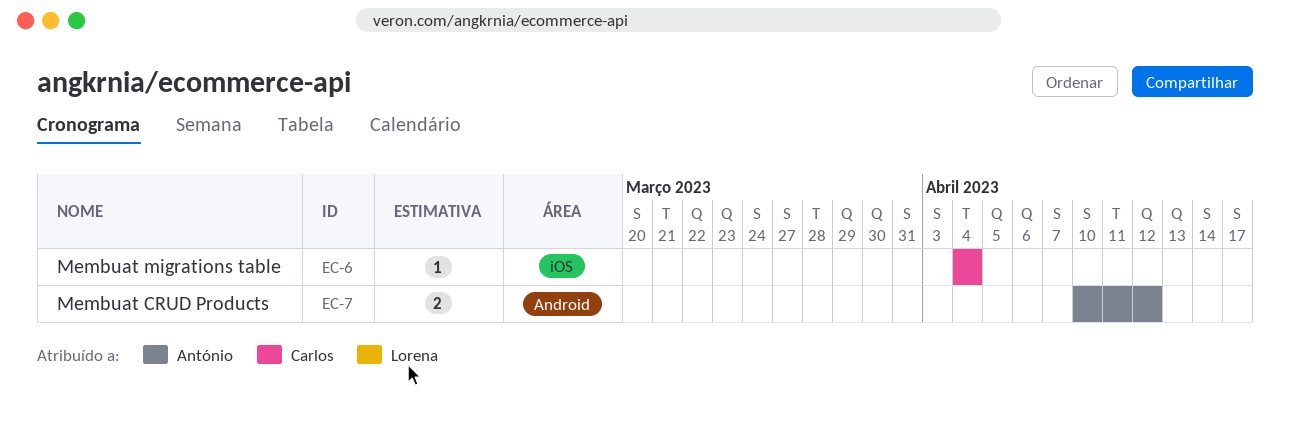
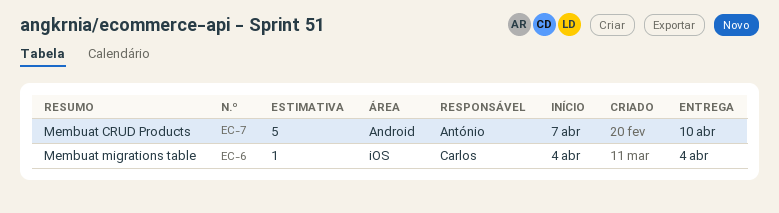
EC-7, estimate: 2 -> 5
EC-7, start: Apr 10 -> Apr 7
EC-7, due: Apr 12 -> Apr 10

